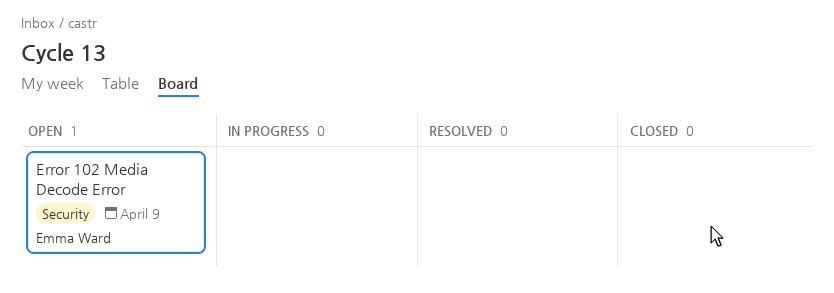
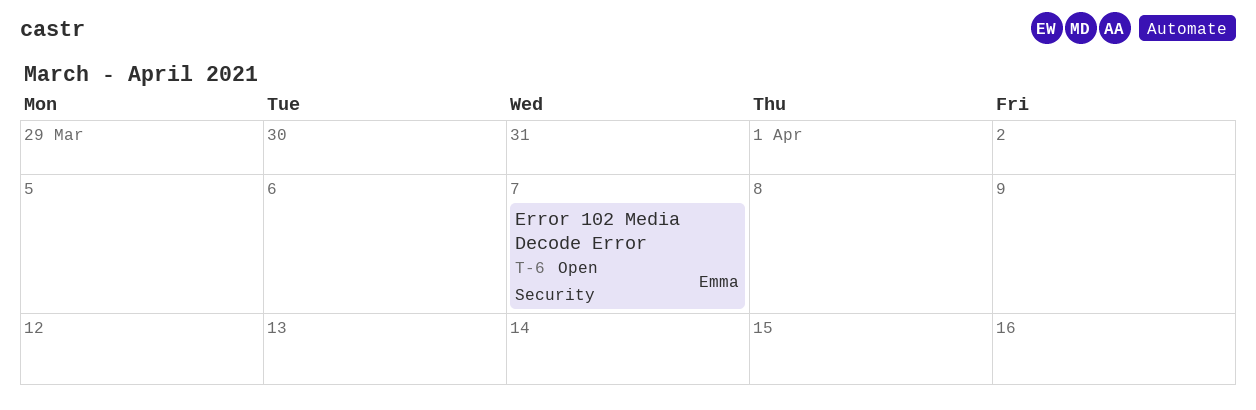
Error 102 Media Decode Error, due: Apr 9 -> Apr 7

